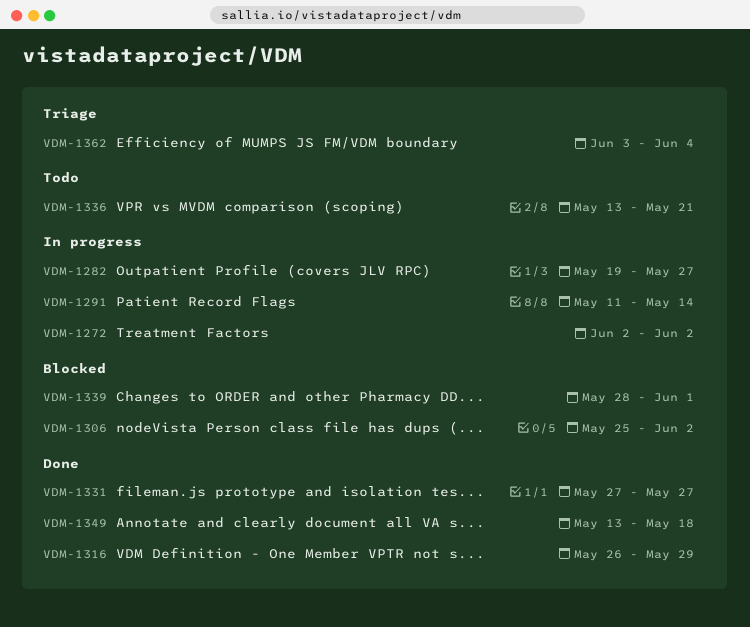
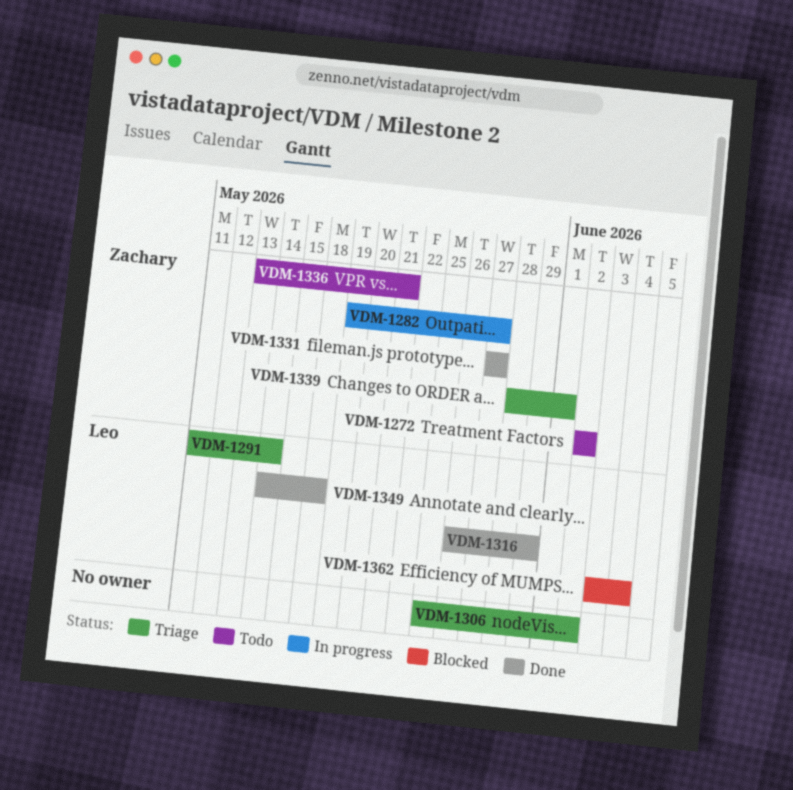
VDM-1272, status: In progress -> Todo
VDM-1291, status: In progress -> Triage
VDM-1306, status: Blocked -> Triage
VDM-1339, status: Blocked -> Triage
VDM-1349, start: May 13 -> May 14
VDM-1362, status: Triage -> Blocked

